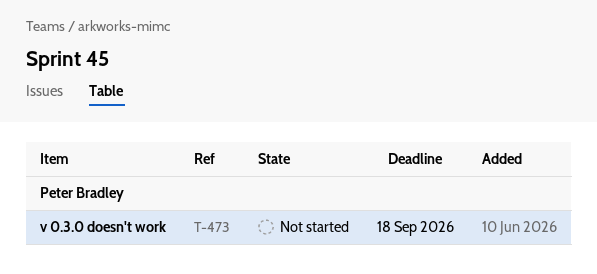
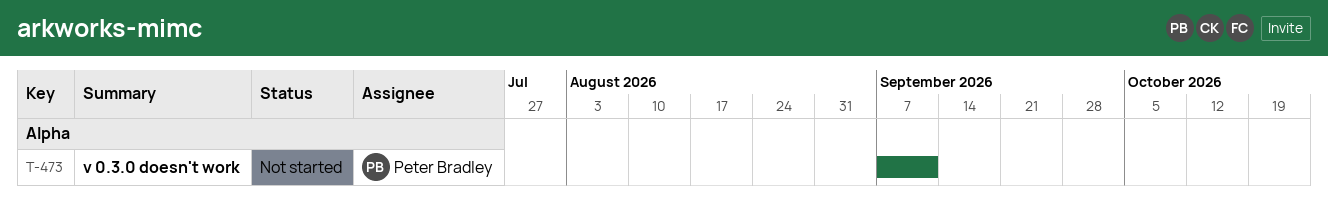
T-473, due: Sep 18 -> Sep 11

